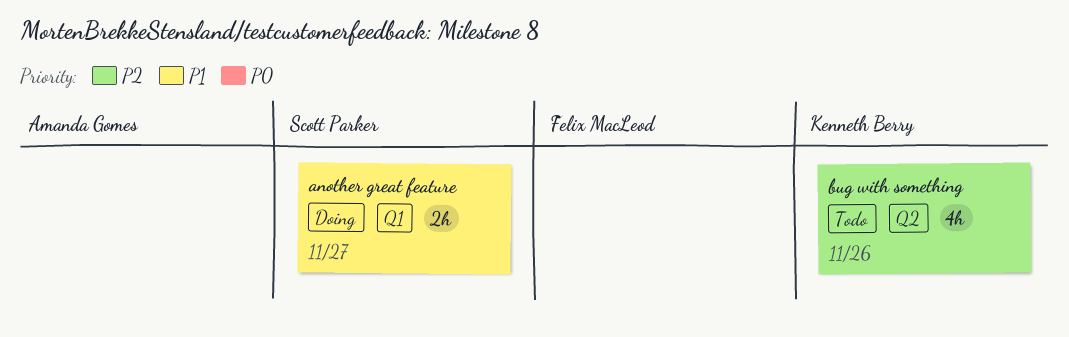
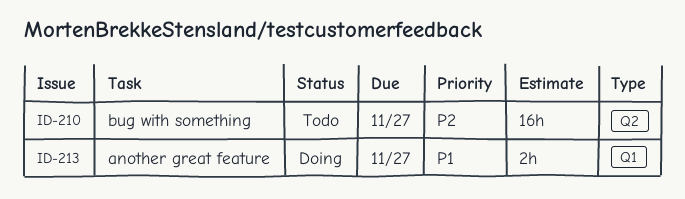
bug with something, estimate: 4h -> 16h
bug with something, due: Nov 26 -> Nov 27

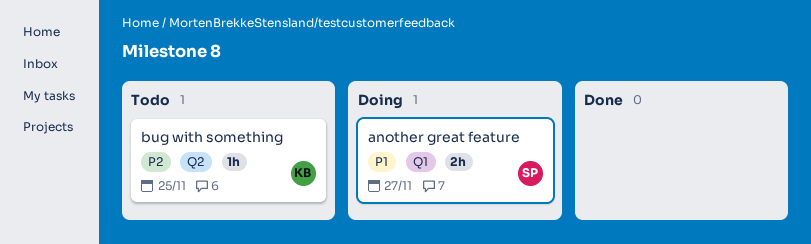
bug with something, estimate: 16h -> 1h
bug with something, due: Nov 27 -> Nov 25

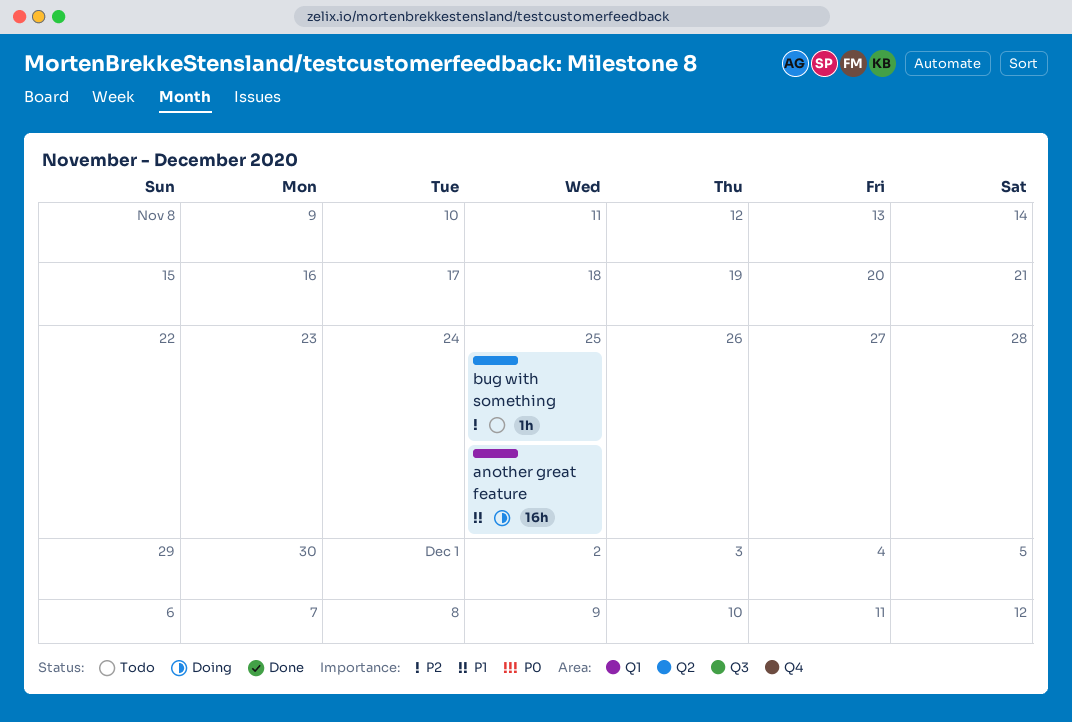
another great feature, estimate: 2h -> 16h
another great feature, due: Nov 27 -> Nov 25

